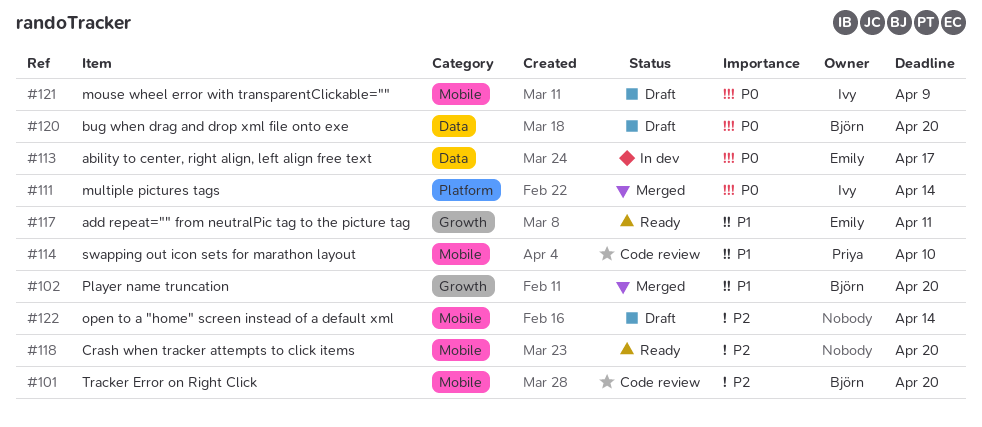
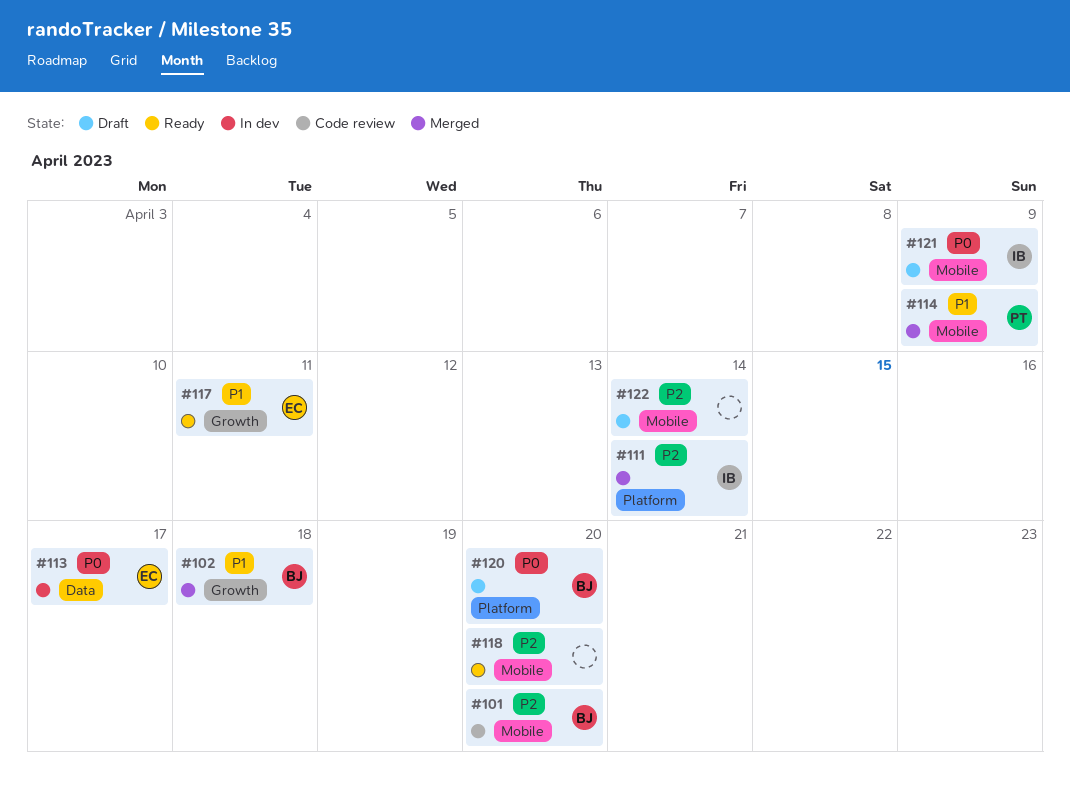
#102, due: Apr 20 -> Apr 18
#111, priority: P0 -> P2
#114, status: Code review -> Merged
#114, due: Apr 10 -> Apr 9
#120, label: Data -> Platform

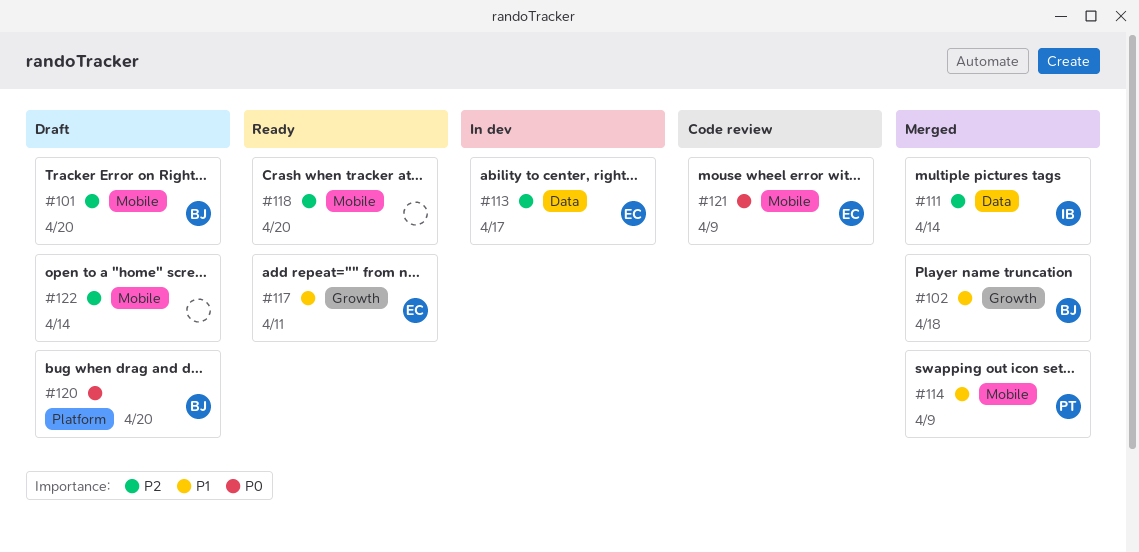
#101, status: Code review -> Draft
#111, label: Platform -> Data
#113, priority: P0 -> P2
#121, status: Draft -> Code review
#121, owner: IB -> EC

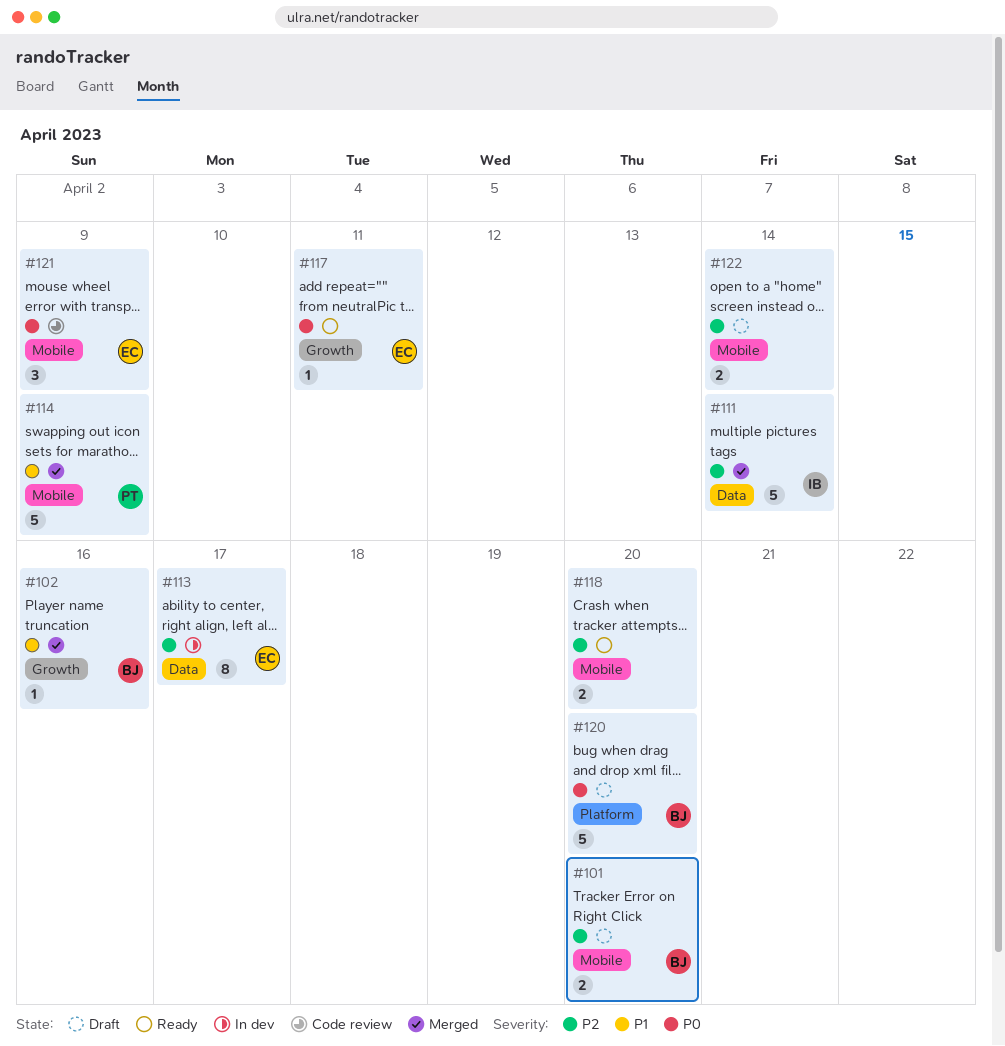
#102, due: Apr 18 -> Apr 16
#117, priority: P1 -> P0

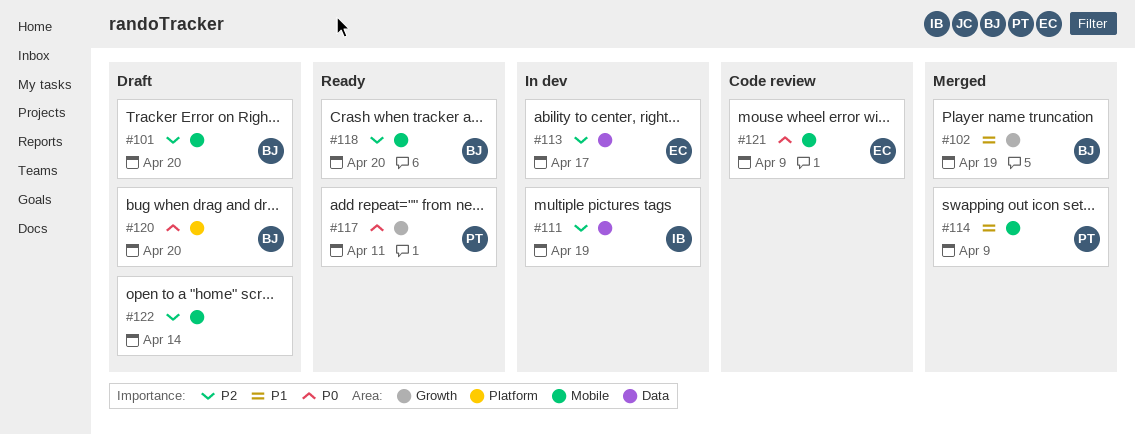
#102, due: Apr 16 -> Apr 19
#111, status: Merged -> In dev
#111, due: Apr 14 -> Apr 19
#117, owner: EC -> PT
#118, owner: none -> BJ

